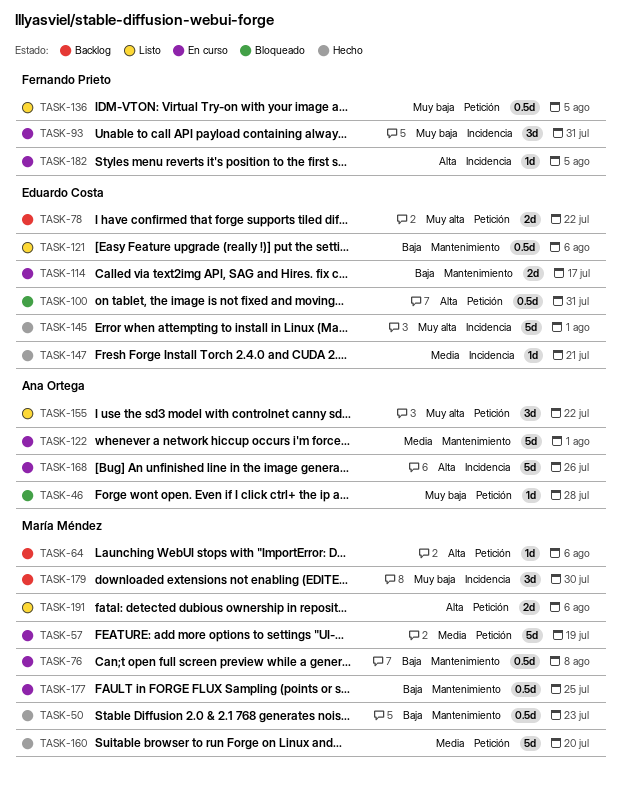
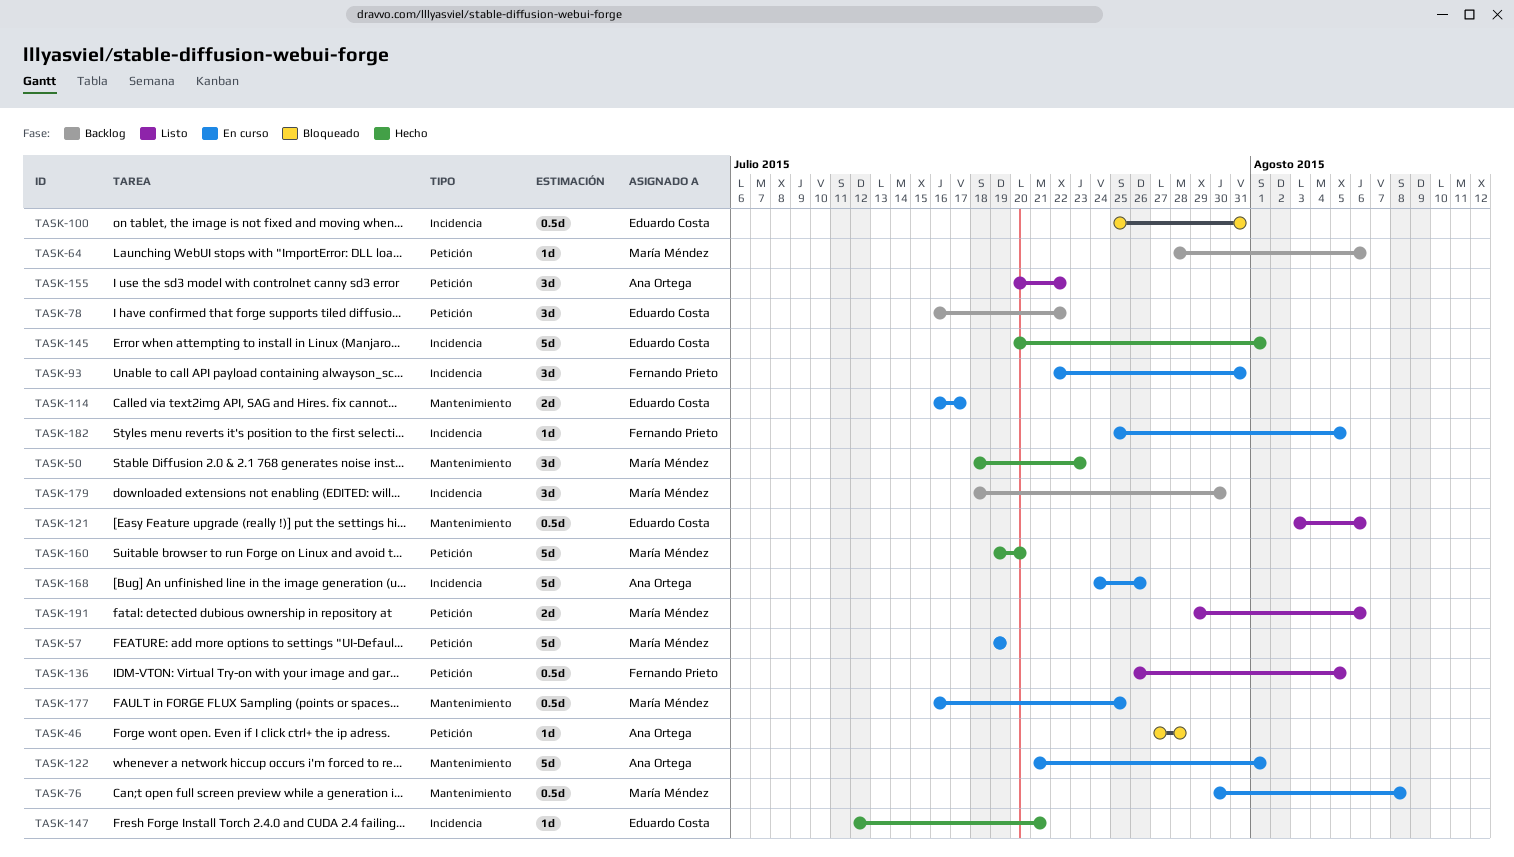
TASK-50, estimate: 0.5d -> 3d
TASK-78, estimate: 2d -> 3d
TASK-100, label: Petición -> Incidencia

